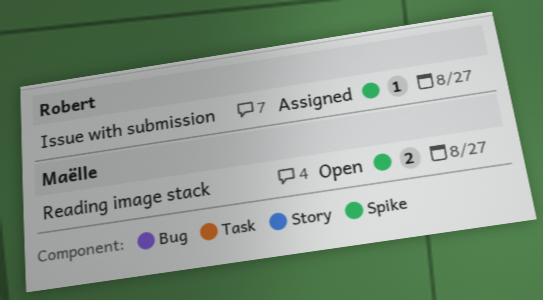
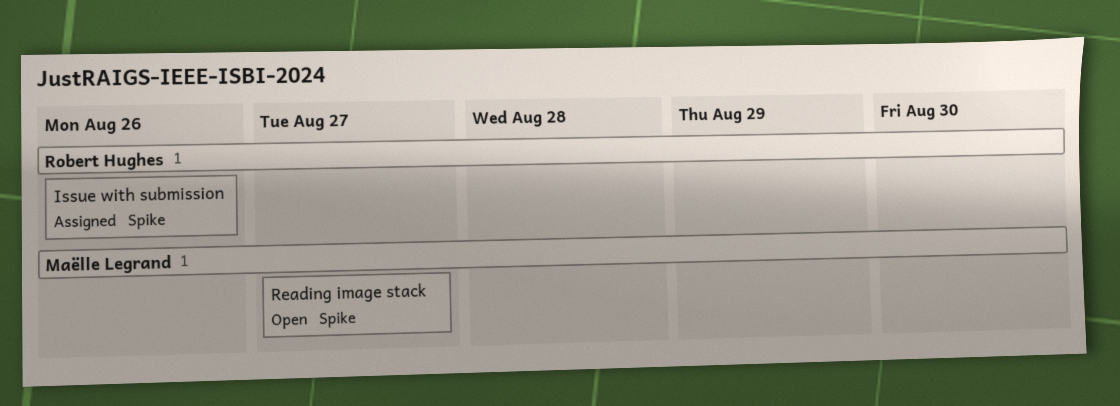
Issue with submission, due: Aug 27 -> Aug 26

